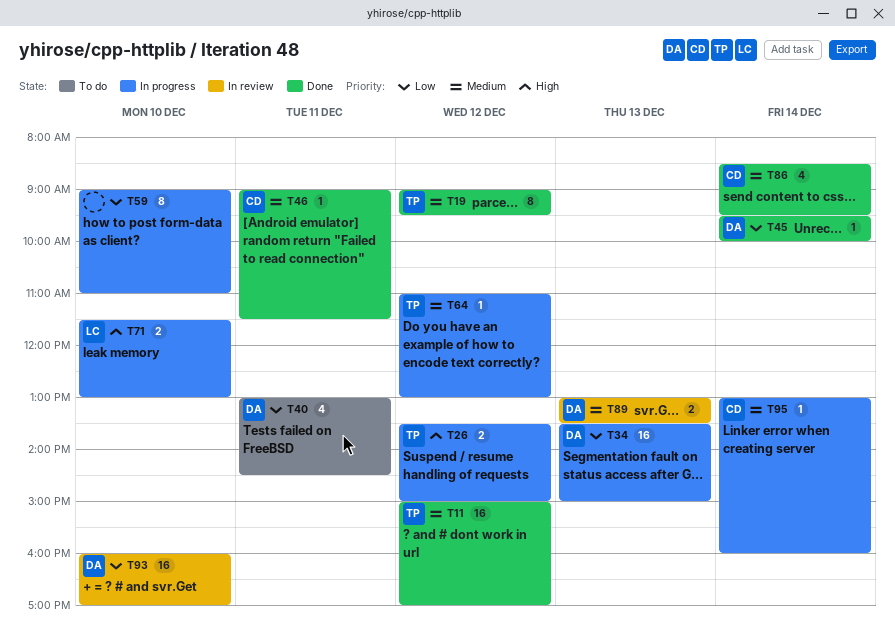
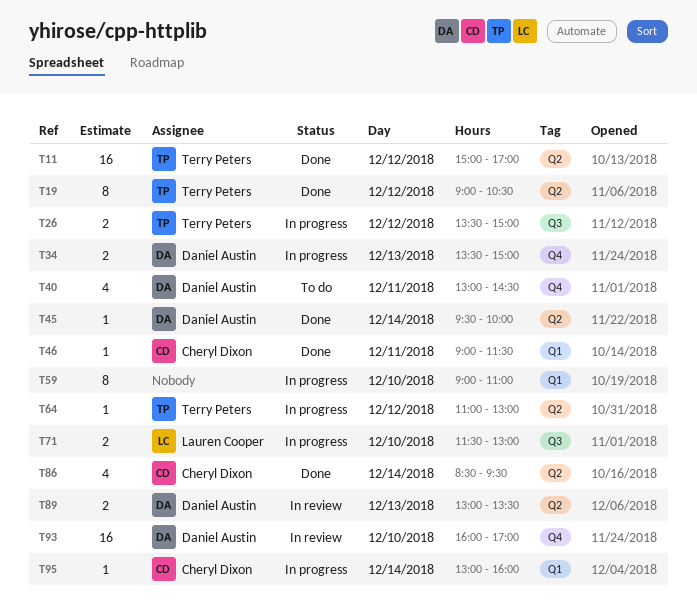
T19, ends: 09:30 -> 10:30
T34, estimate: 16 -> 2

